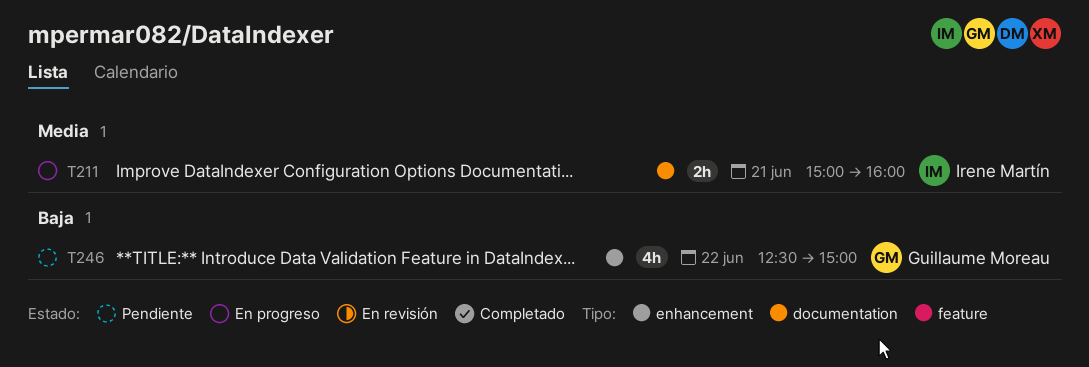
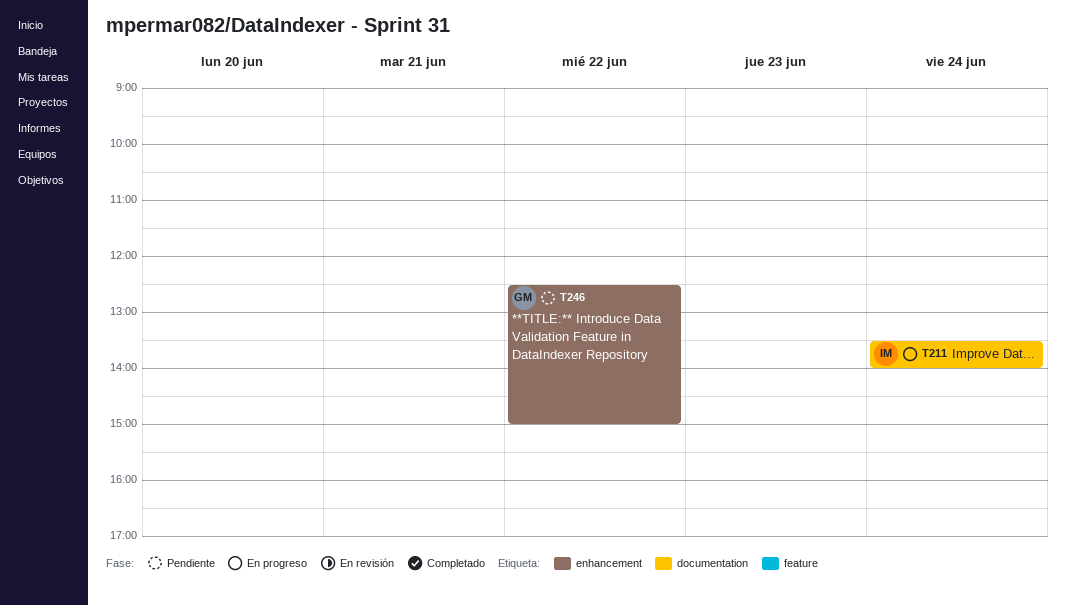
T211, day: Jun 21 -> Jun 24
T211, begins: 15:00 -> 13:30
T211, ends: 16:00 -> 14:00

